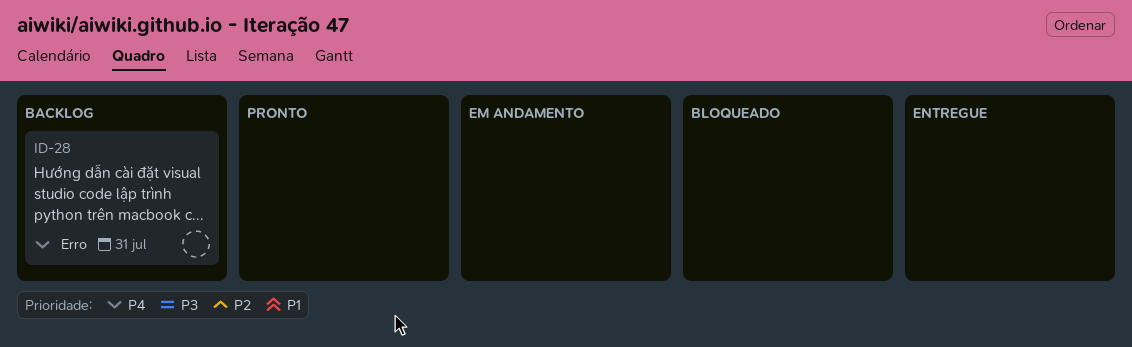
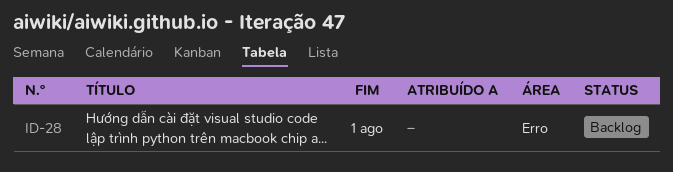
ID-28, due: Jul 31 -> Aug 1

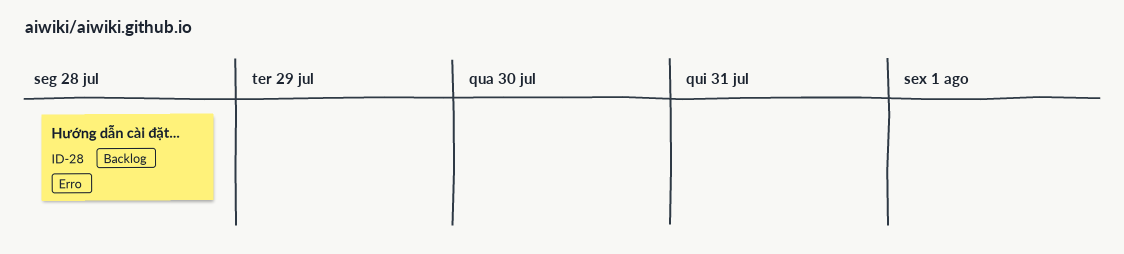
ID-28, due: Aug 1 -> Jul 28

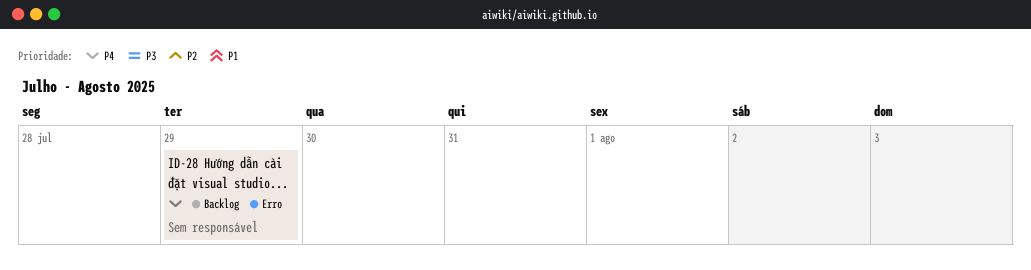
ID-28, due: Jul 28 -> Jul 29

